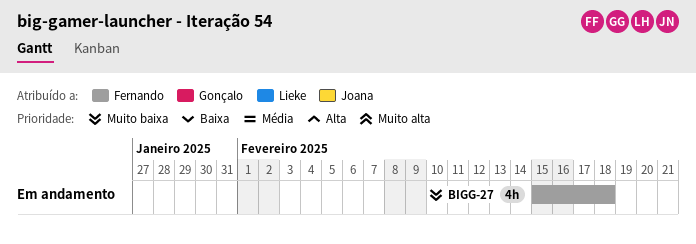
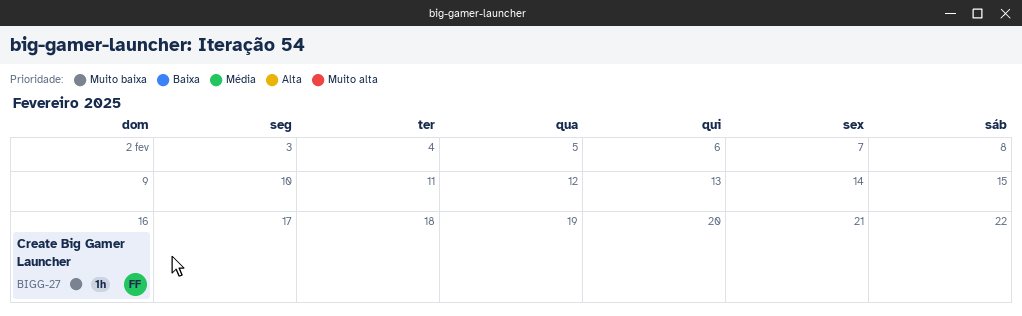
BIGG-27, estimate: 4h -> 1h
BIGG-27, due: Feb 18 -> Feb 16

